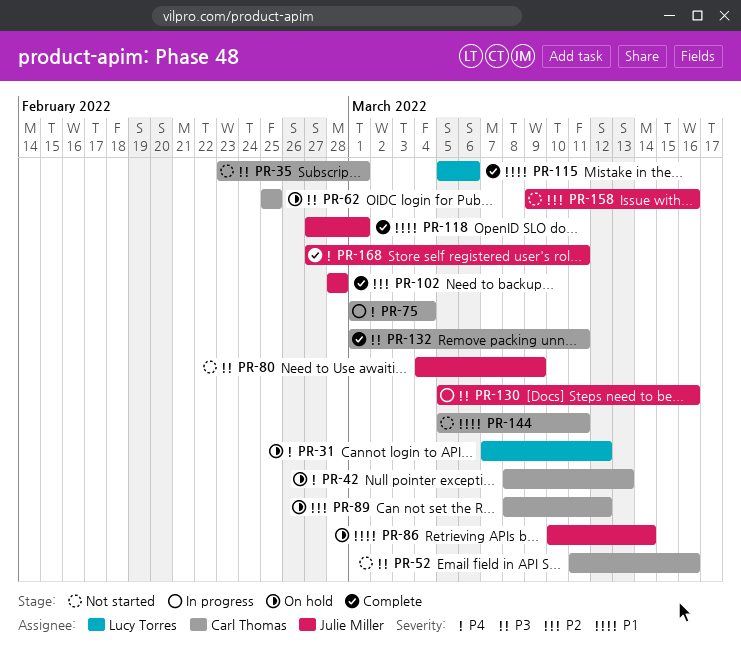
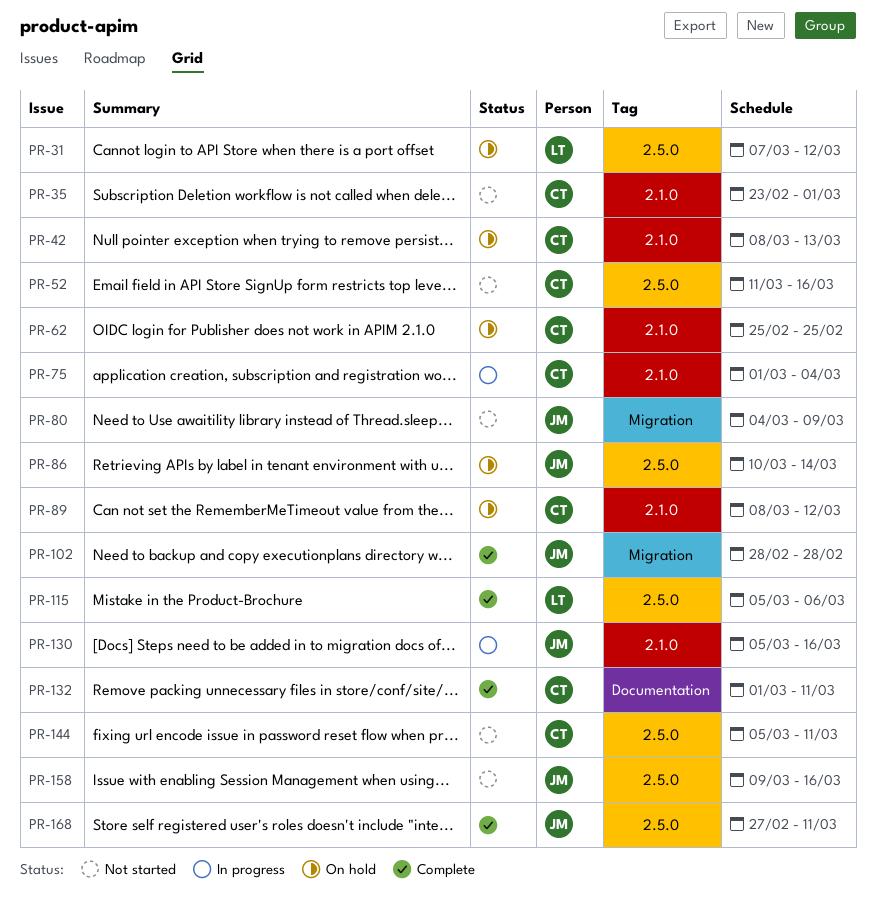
PR-118: present -> none

